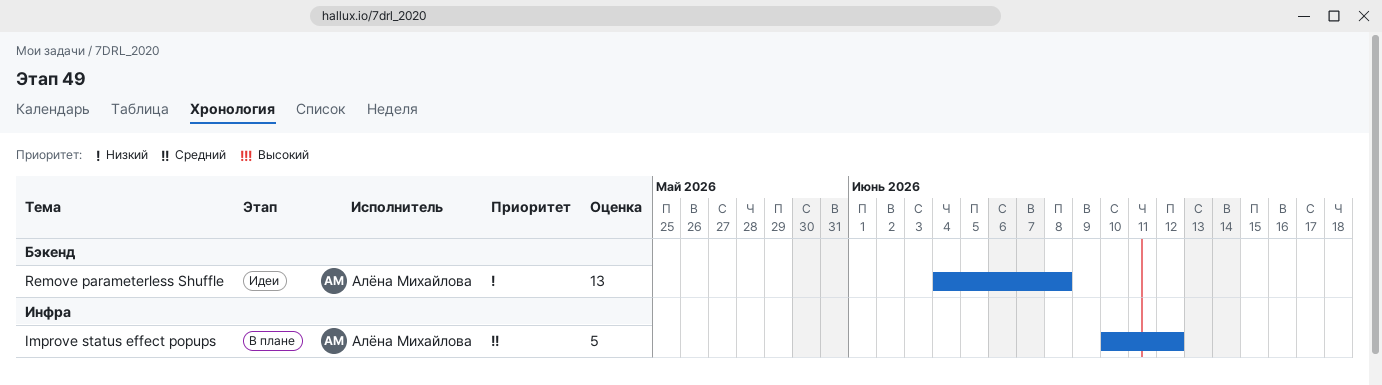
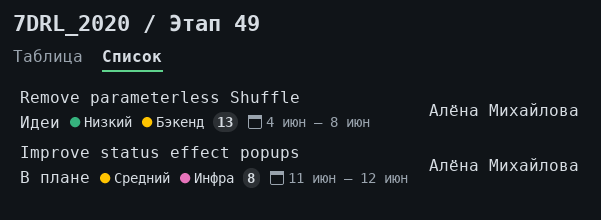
Improve status effect popups, estimate: 5 -> 8
Improve status effect popups, start: Jun 10 -> Jun 11

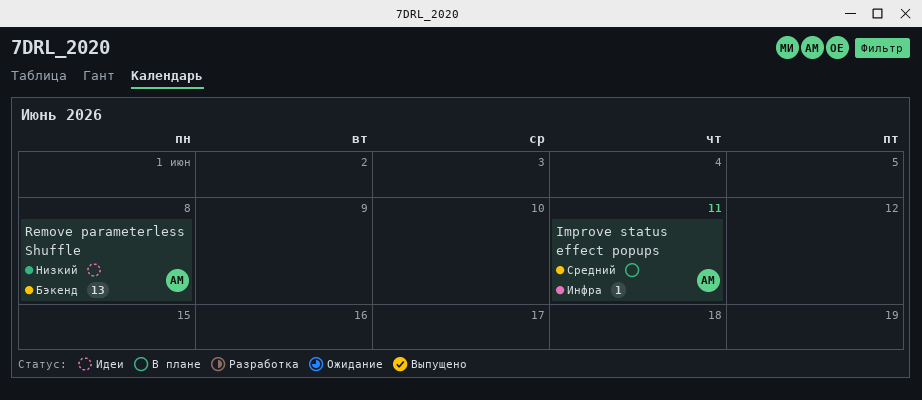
Improve status effect popups, estimate: 8 -> 1
Improve status effect popups, due: Jun 12 -> Jun 11

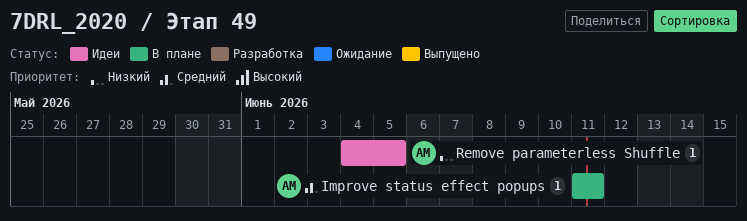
Remove parameterless Shuffle, estimate: 13 -> 1
Remove parameterless Shuffle, due: Jun 8 -> Jun 5

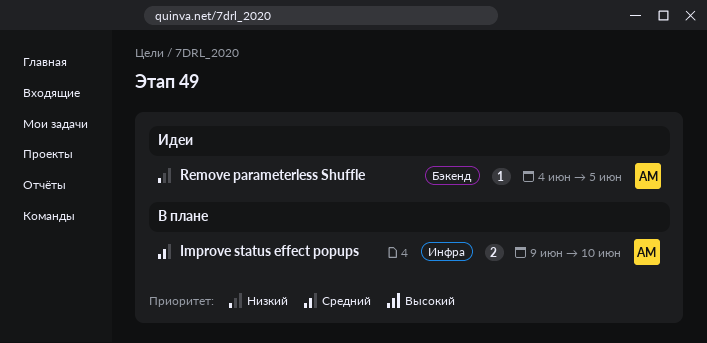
Improve status effect popups, estimate: 1 -> 2
Improve status effect popups, start: Jun 11 -> Jun 9
Improve status effect popups, due: Jun 11 -> Jun 10

